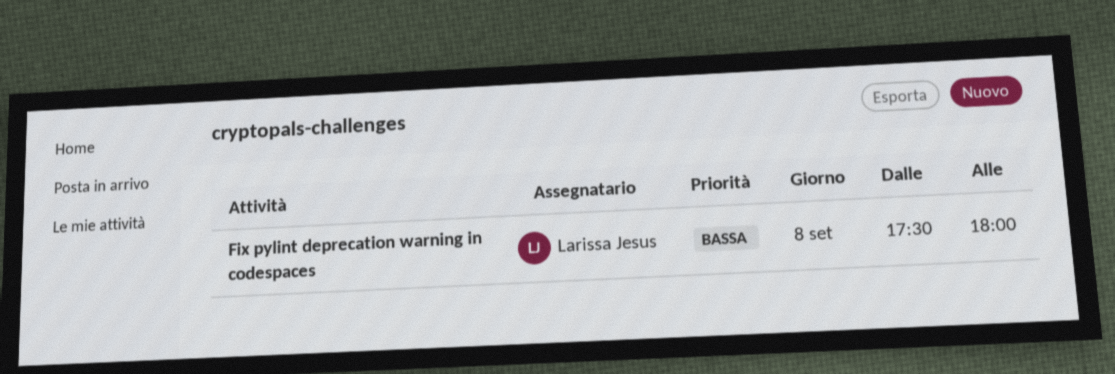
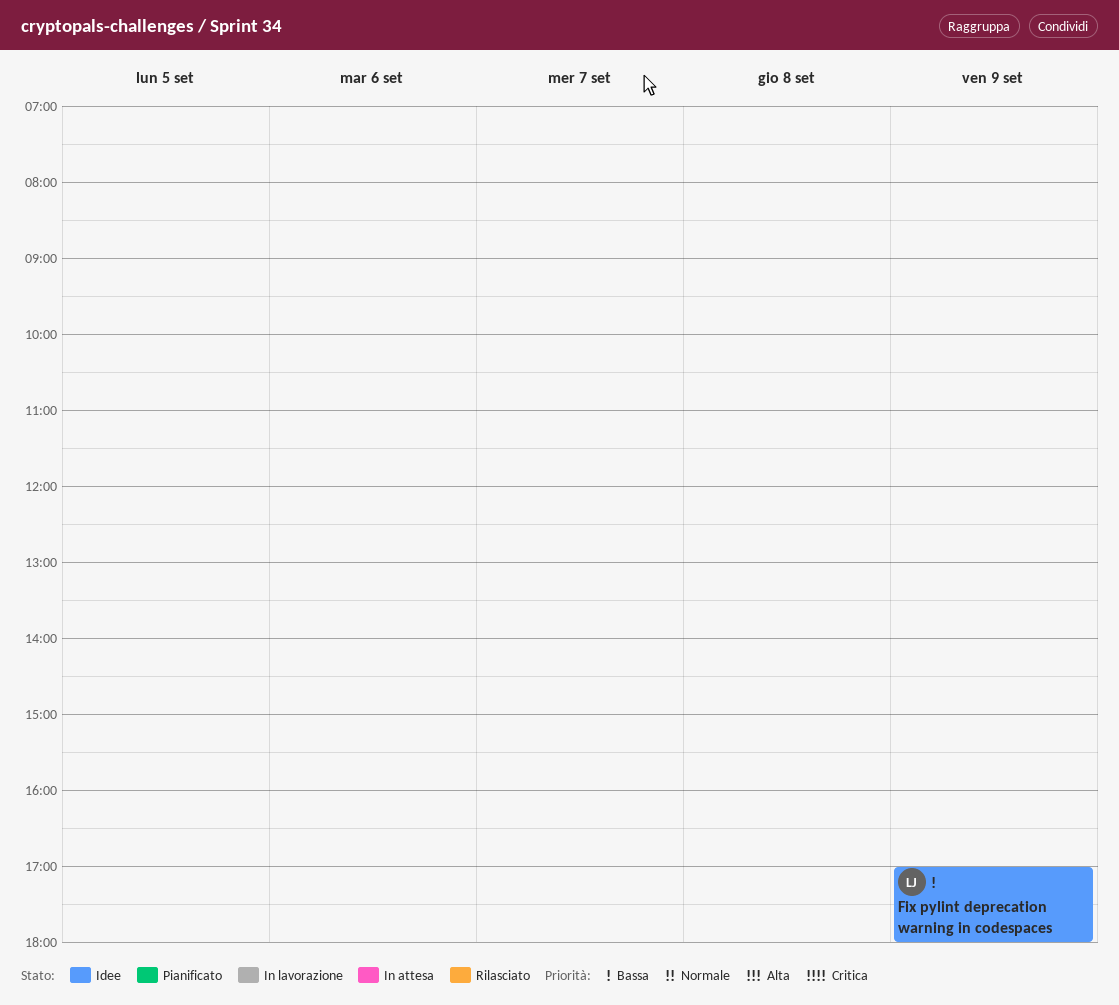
Fix pylint deprecation warning in codespaces, day: Sep 8 -> Sep 9
Fix pylint deprecation warning in codespaces, begins: 17:30 -> 17:00

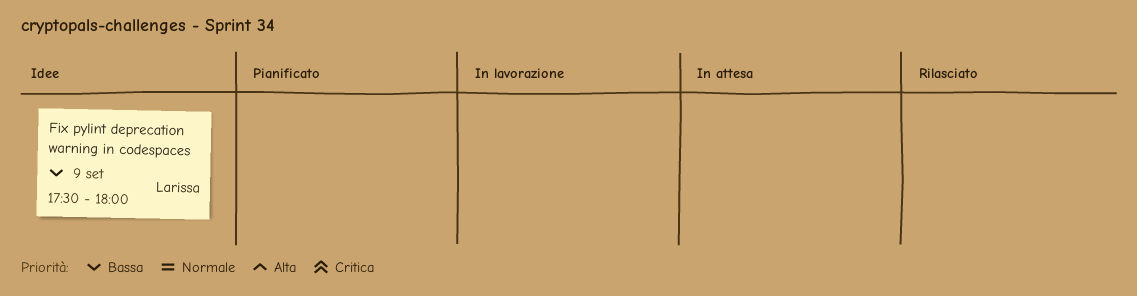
Fix pylint deprecation warning in codespaces, begins: 17:00 -> 17:30

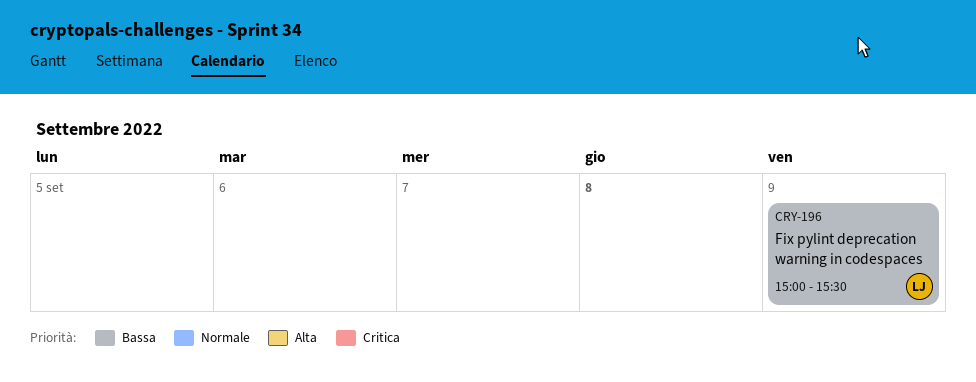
Fix pylint deprecation warning in codespaces, begins: 17:30 -> 15:00
Fix pylint deprecation warning in codespaces, ends: 18:00 -> 15:30

